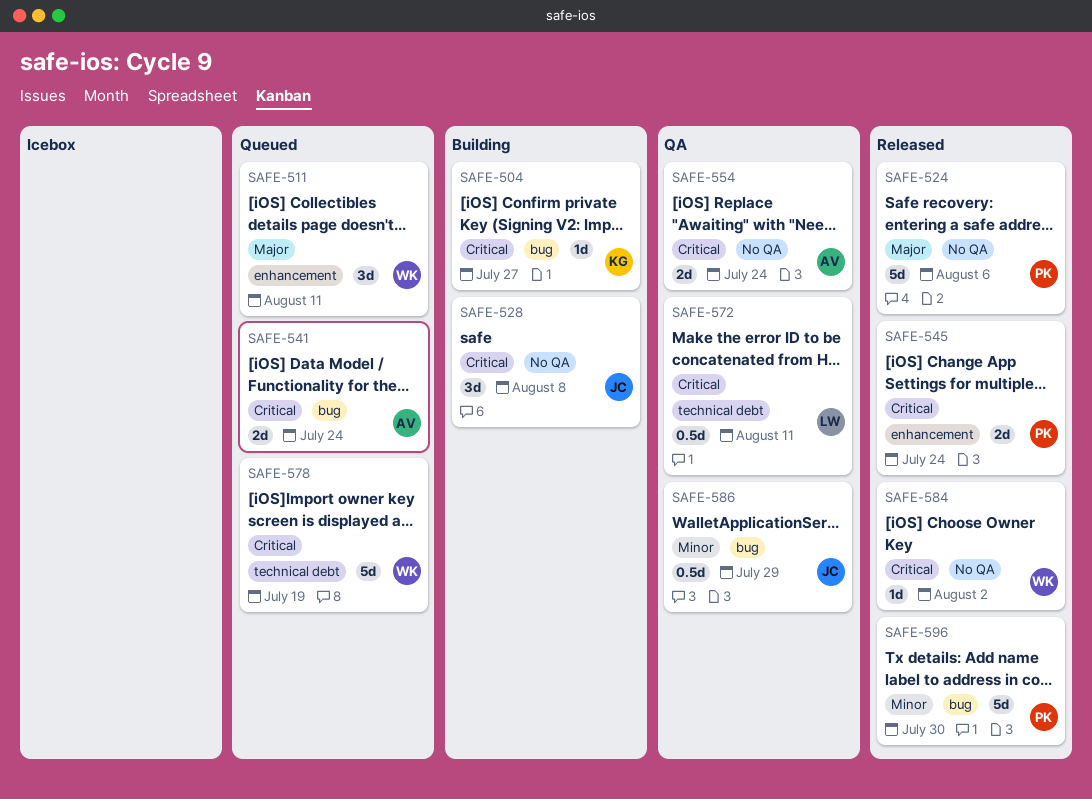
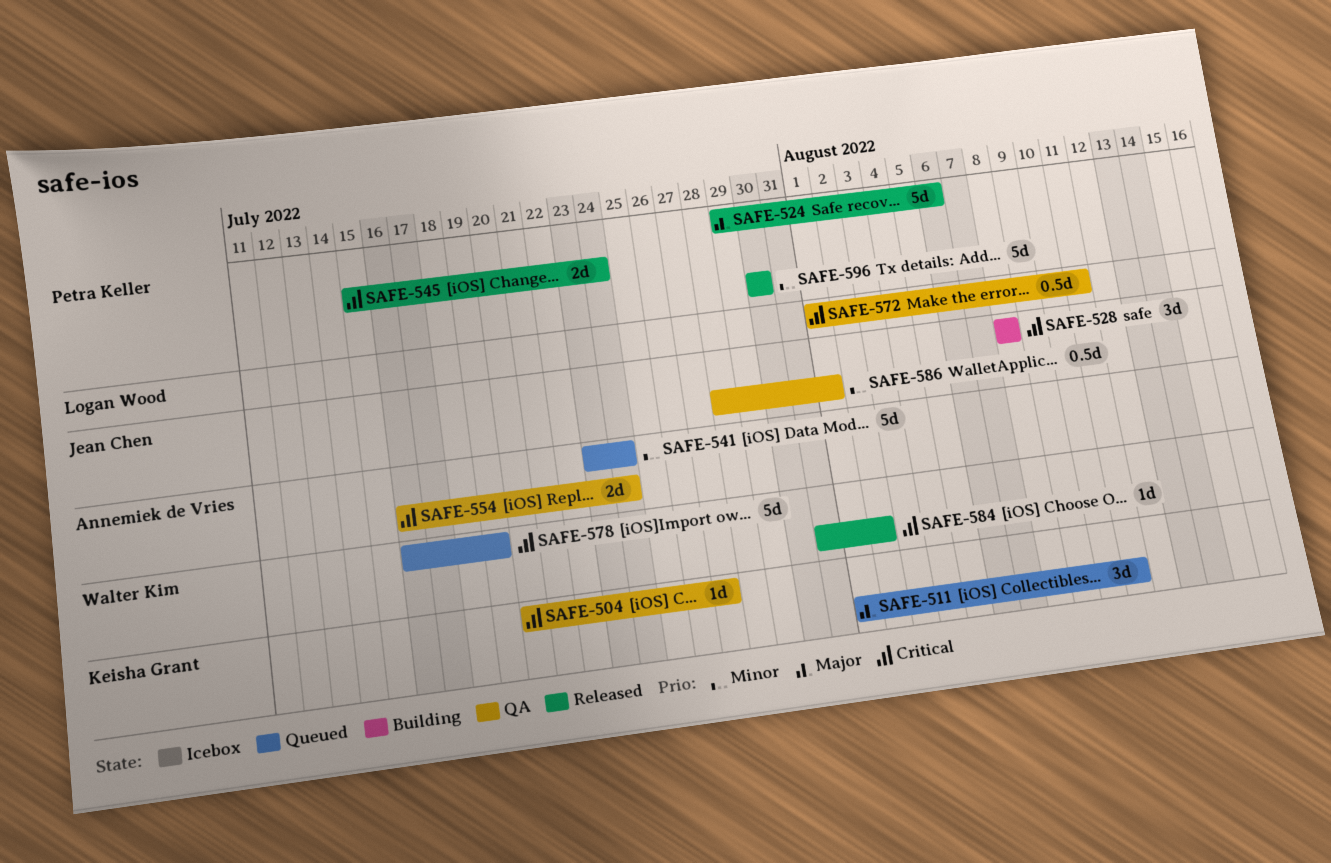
SAFE-504, status: Building -> QA
SAFE-511, owner: Walter Kim -> Keisha Grant
SAFE-541, priority: Critical -> Minor
SAFE-541, estimate: 2d -> 5d
SAFE-586, due: Jul 29 -> Aug 1

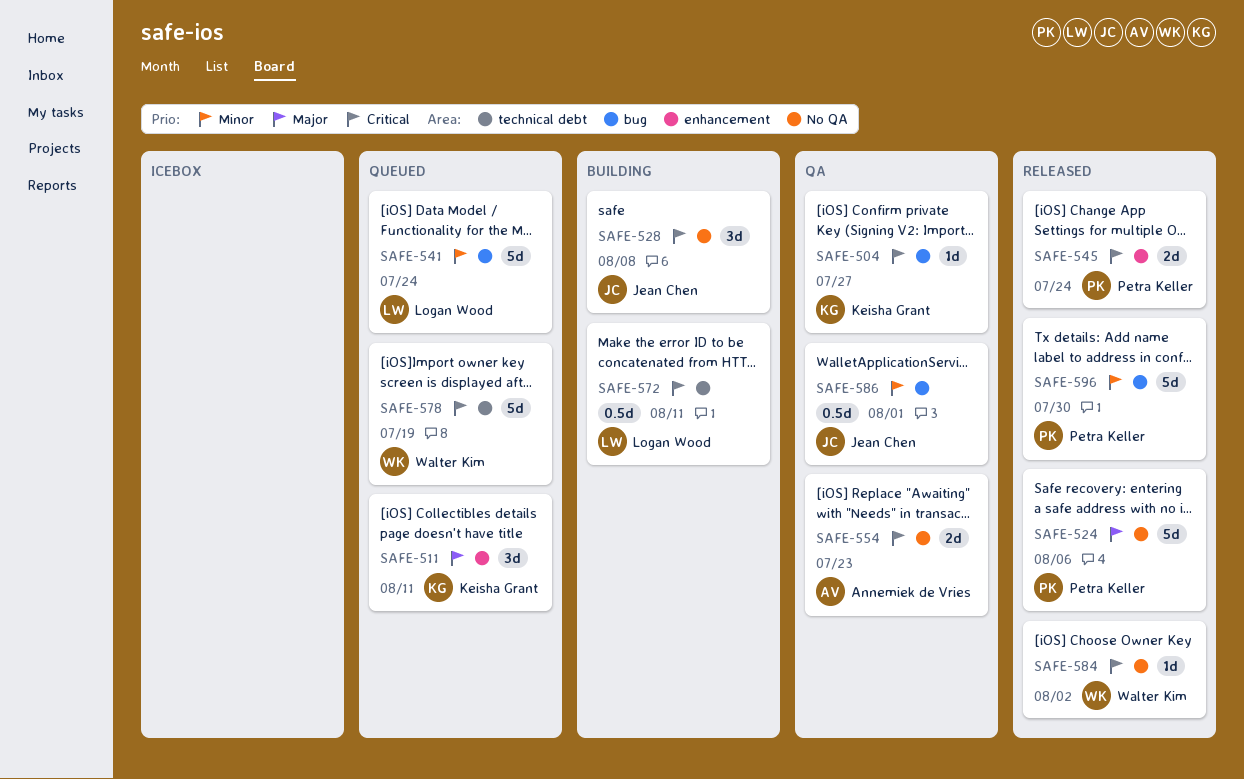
SAFE-541, owner: Annemiek de Vries -> Logan Wood
SAFE-554, due: Jul 24 -> Jul 23
SAFE-572, status: QA -> Building

